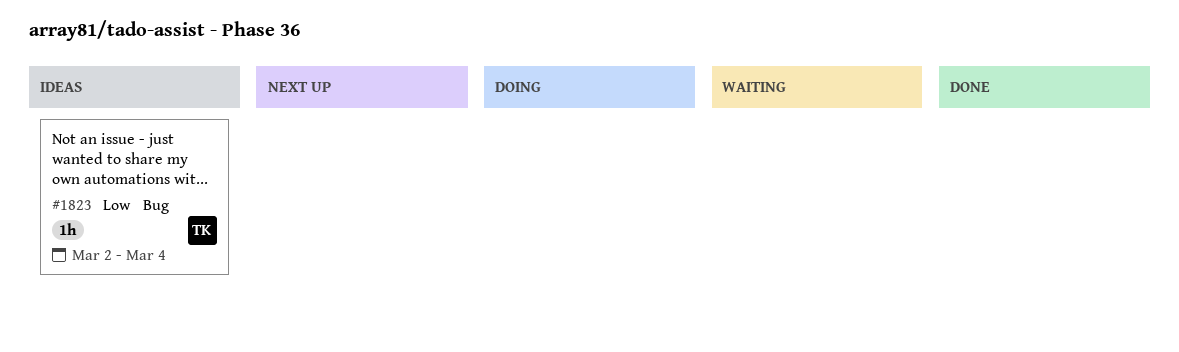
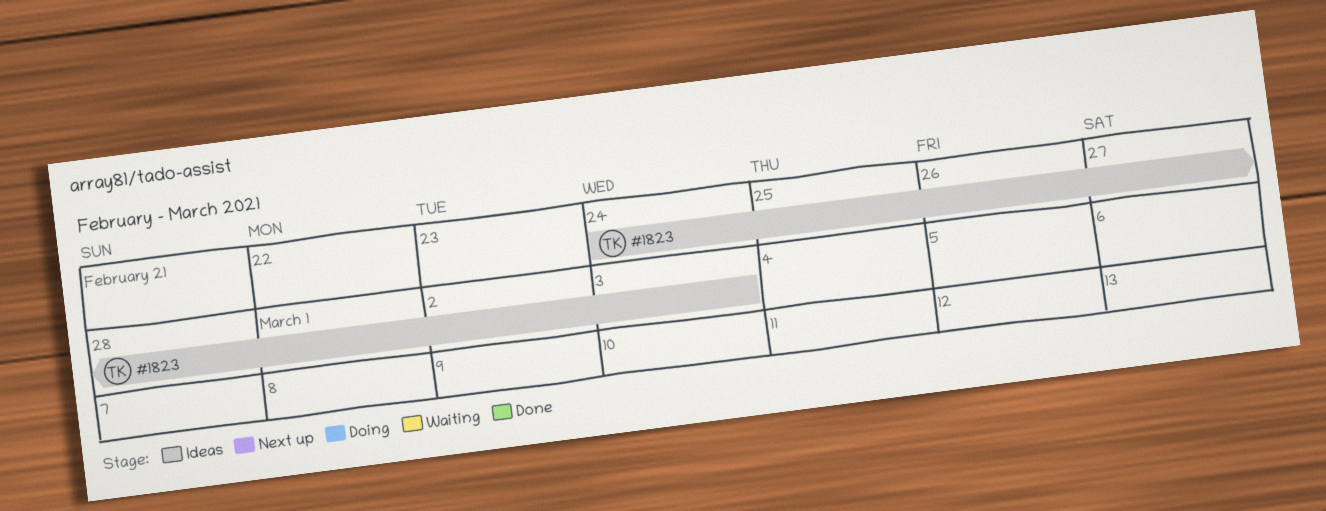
#1823, start: Mar 2 -> Feb 24
#1823, due: Mar 4 -> Mar 3

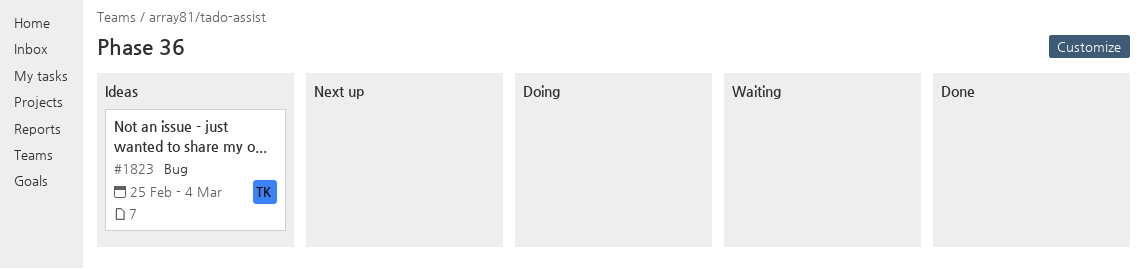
#1823, start: Feb 24 -> Feb 25
#1823, due: Mar 3 -> Mar 4

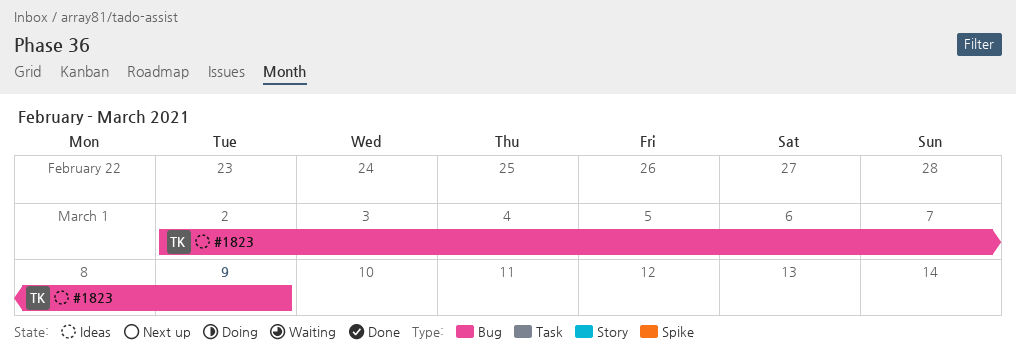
#1823, start: Feb 25 -> Mar 2
#1823, due: Mar 4 -> Mar 9

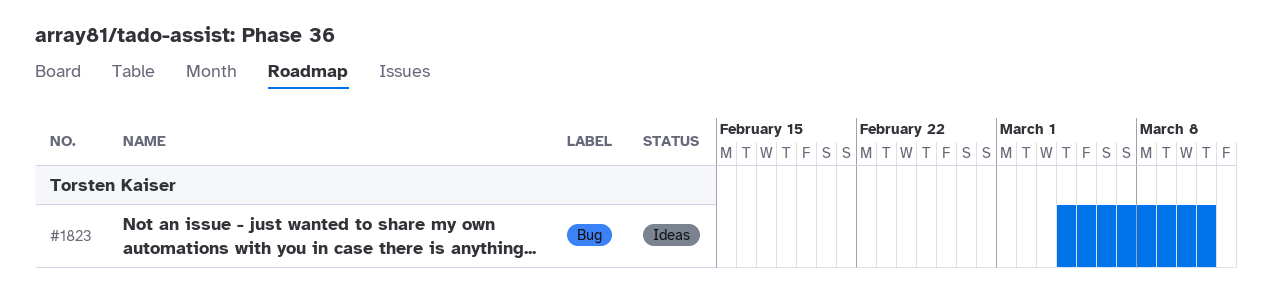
#1823, start: Mar 2 -> Mar 4
#1823, due: Mar 9 -> Mar 11

